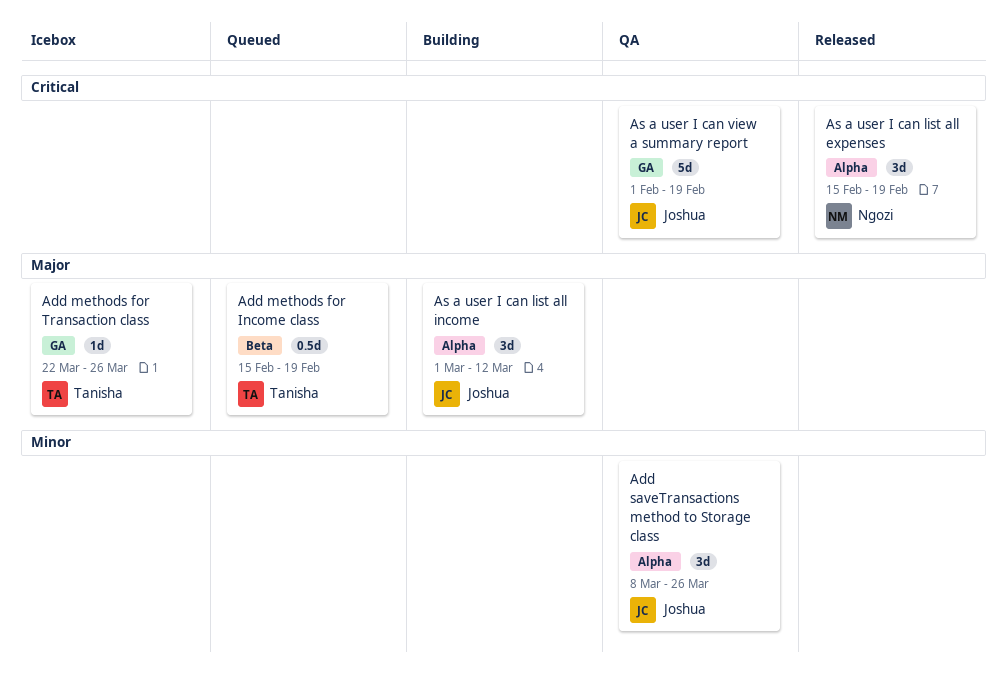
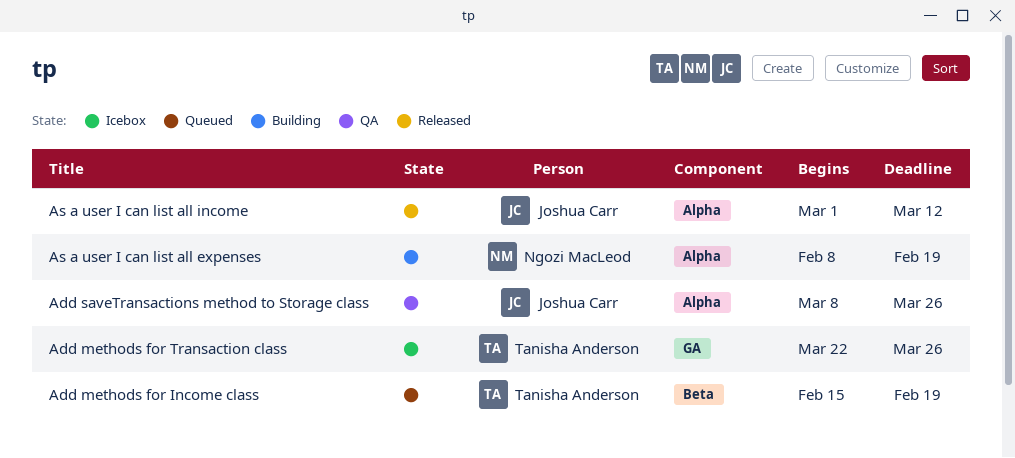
As a user I can list all expenses, status: Released -> Building
As a user I can list all expenses, start: Feb 15 -> Feb 8
As a user I can list all income, status: Building -> Released
As a user I can view a summary report: present -> none

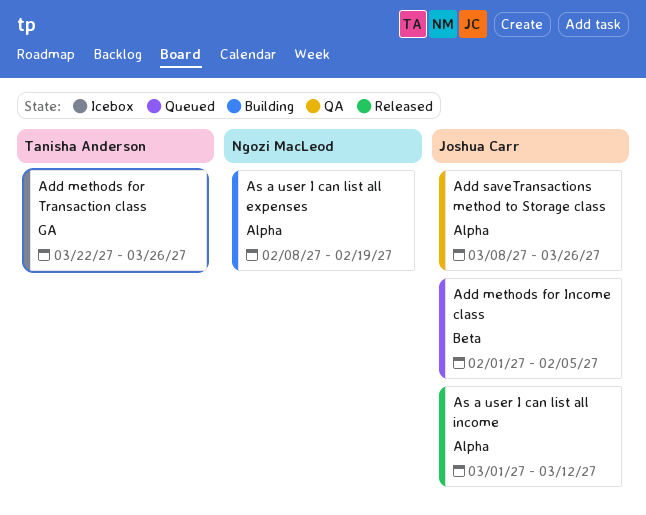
Add methods for Income class, owner: Tanisha Anderson -> Joshua Carr
Add methods for Income class, start: Feb 15 -> Feb 1
Add methods for Income class, due: Feb 19 -> Feb 5

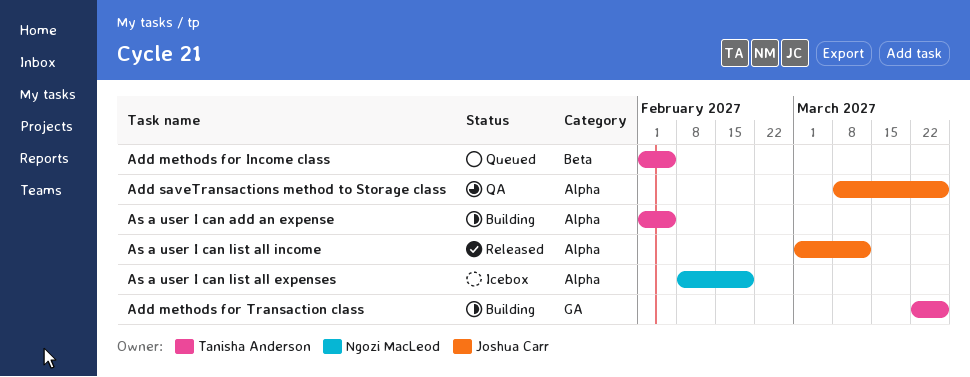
Add methods for Income class, owner: Joshua Carr -> Tanisha Anderson
Add methods for Transaction class, status: Icebox -> Building
As a user I can add an expense: none -> present
As a user I can list all expenses, status: Building -> Icebox

